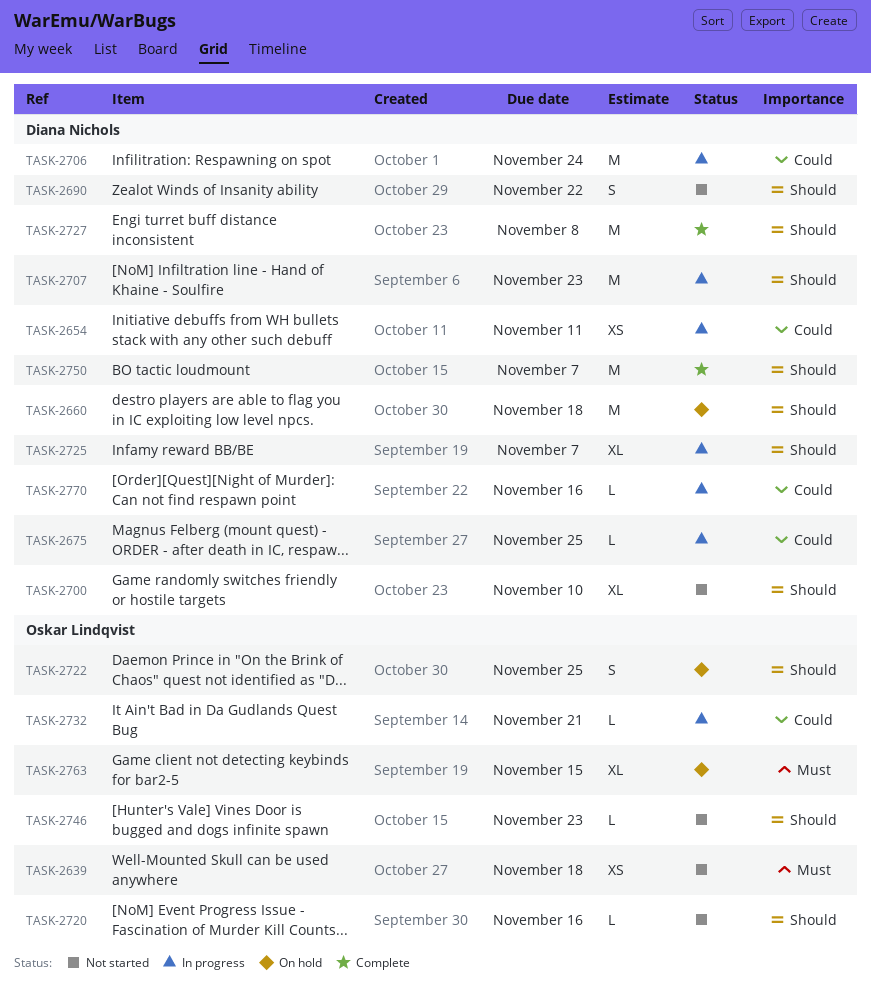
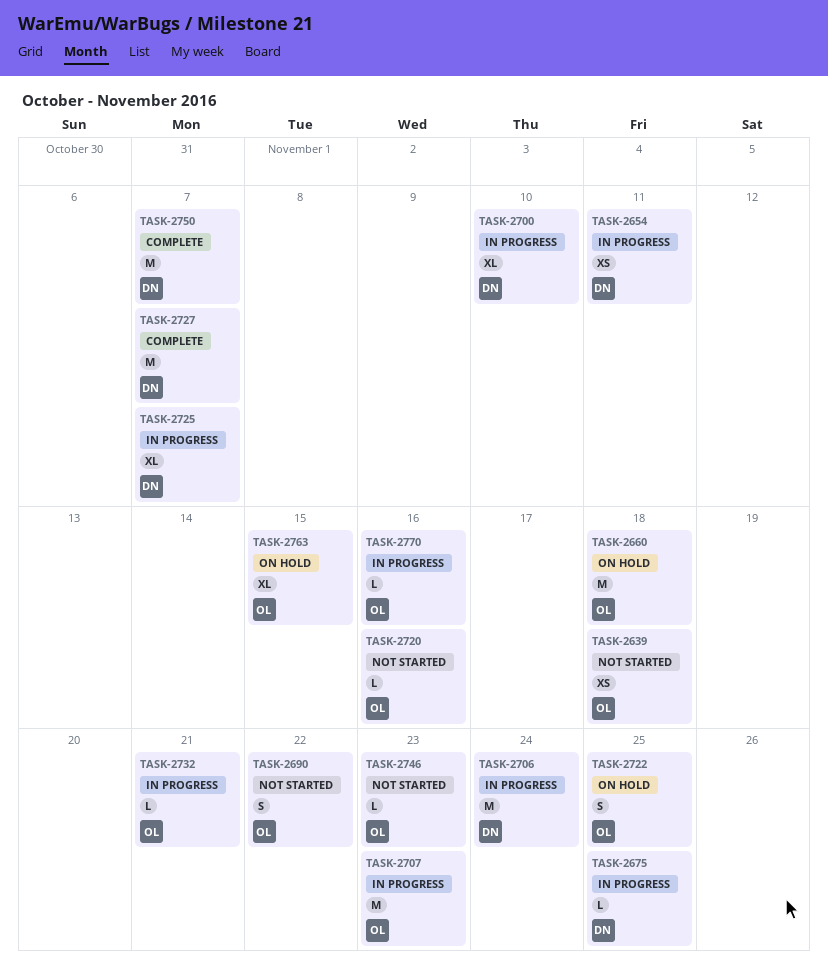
TASK-2660, owner: Diana Nichols -> Oskar Lindqvist
TASK-2690, owner: Diana Nichols -> Oskar Lindqvist
TASK-2700, status: Not started -> In progress
TASK-2707, owner: Diana Nichols -> Oskar Lindqvist
TASK-2727, due: Nov 8 -> Nov 7
TASK-2770, owner: Diana Nichols -> Oskar Lindqvist

